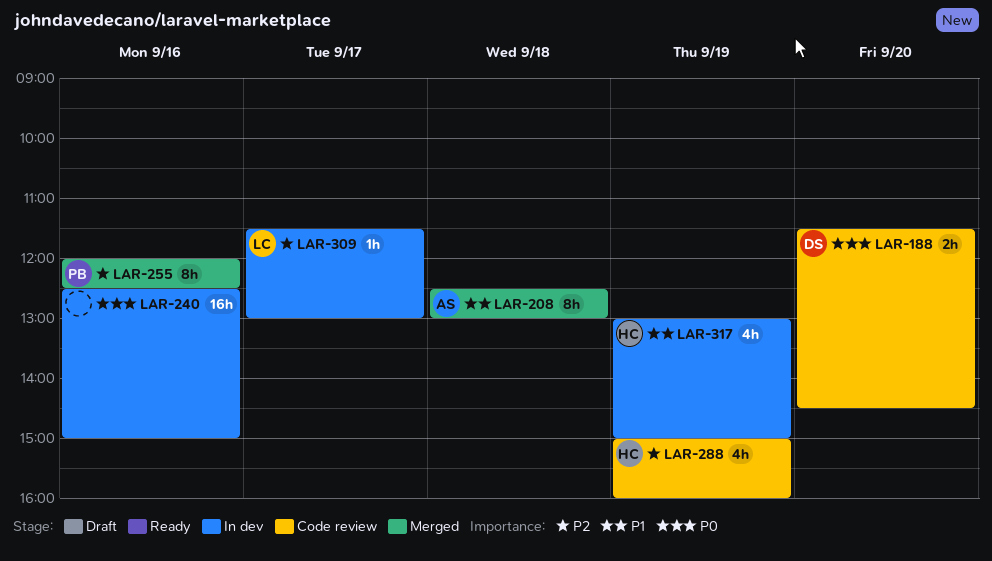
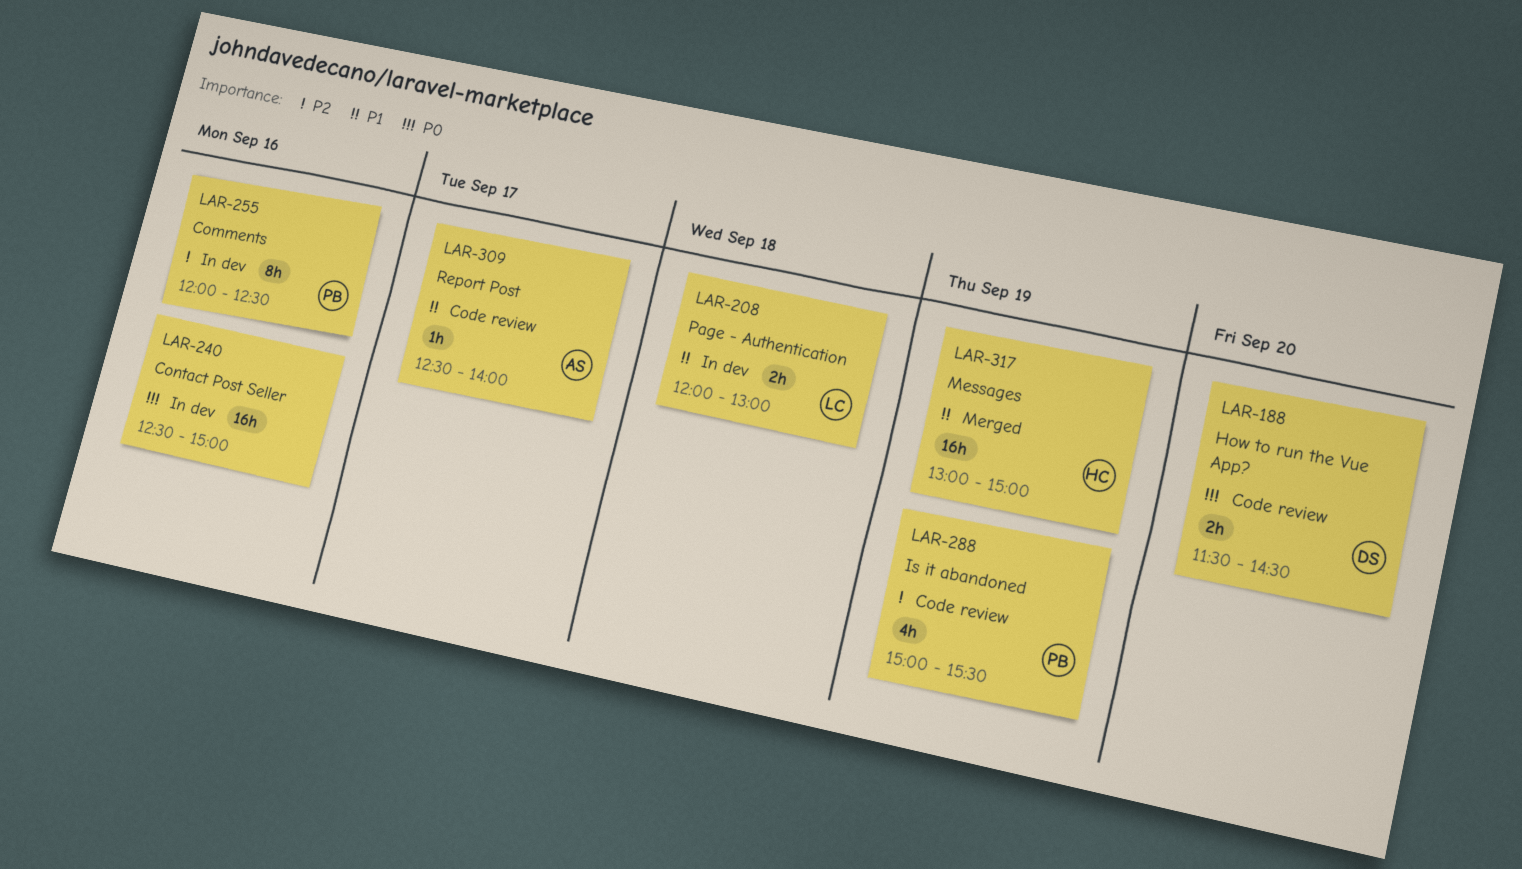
LAR-208, status: Merged -> In dev
LAR-208, owner: AS -> LC
LAR-208, estimate: 8h -> 2h
LAR-208, begins: 12:30 -> 12:00
LAR-255, status: Merged -> In dev
LAR-288, owner: HC -> PB
LAR-288, ends: 16:00 -> 15:30
LAR-309, status: In dev -> Code review
LAR-309, owner: LC -> AS
LAR-309, priority: P2 -> P1
LAR-309, begins: 11:30 -> 12:30
LAR-309, ends: 13:00 -> 14:00
LAR-317, status: In dev -> Merged
LAR-317, estimate: 4h -> 16h

